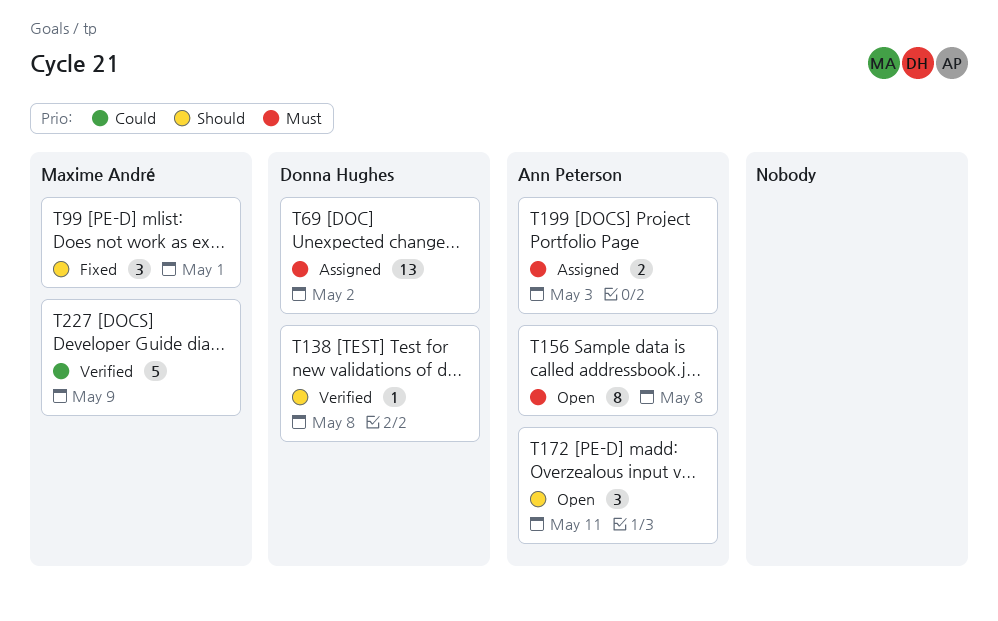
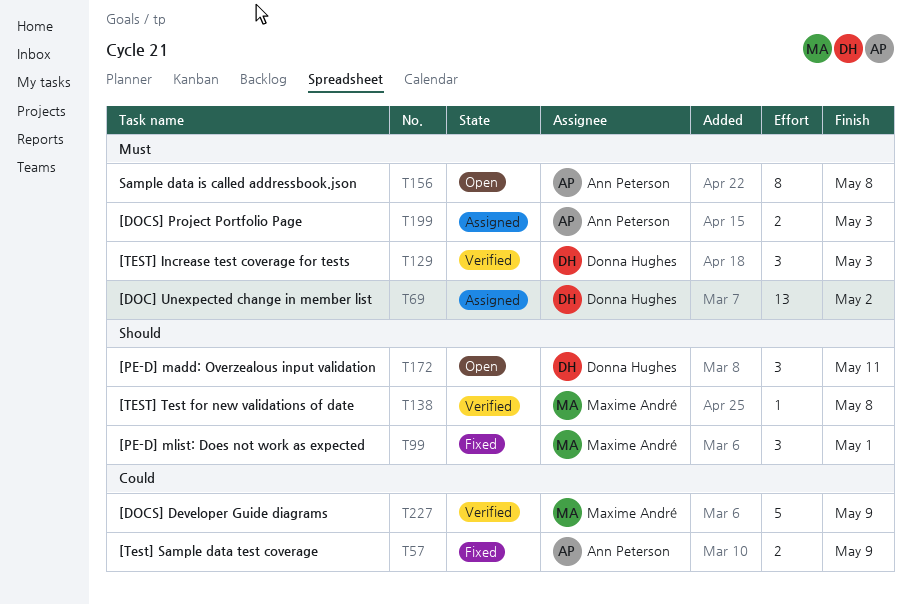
T57: none -> present
T129: none -> present
T138, owner: Donna Hughes -> Maxime André
T172, owner: Ann Peterson -> Donna Hughes

